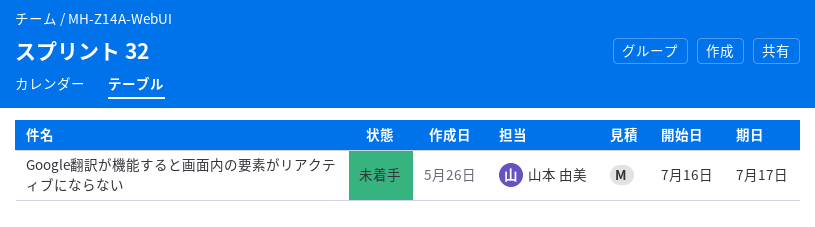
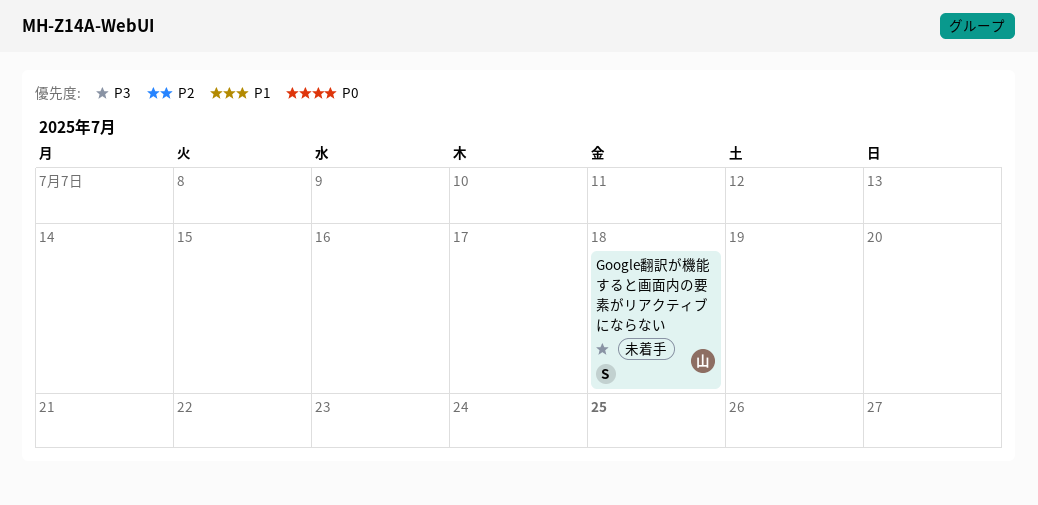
Google翻訳が機能すると画面内の要素がリアクティブにならない, estimate: M -> S
Google翻訳が機能すると画面内の要素がリアクティブにならない, due: Jul 17 -> Jul 18

